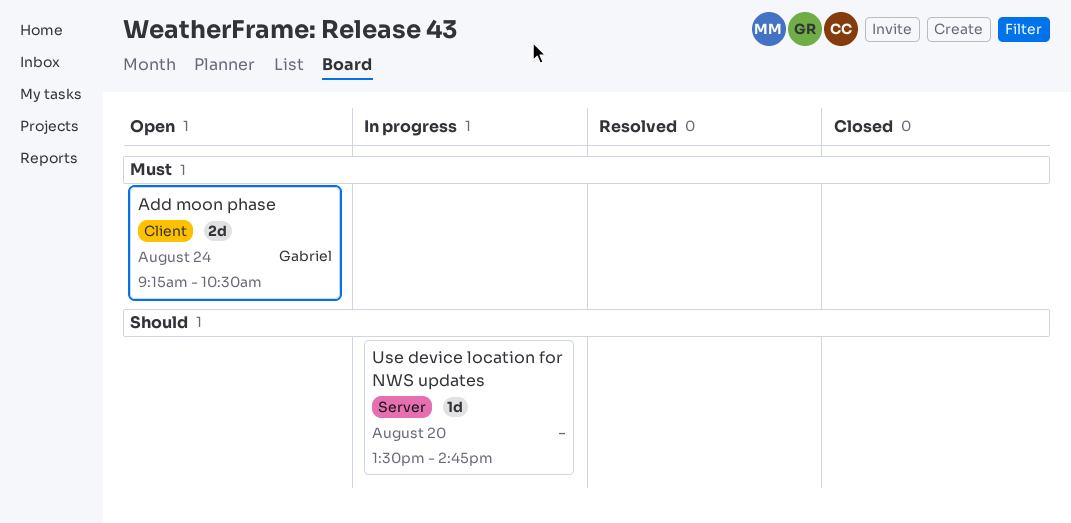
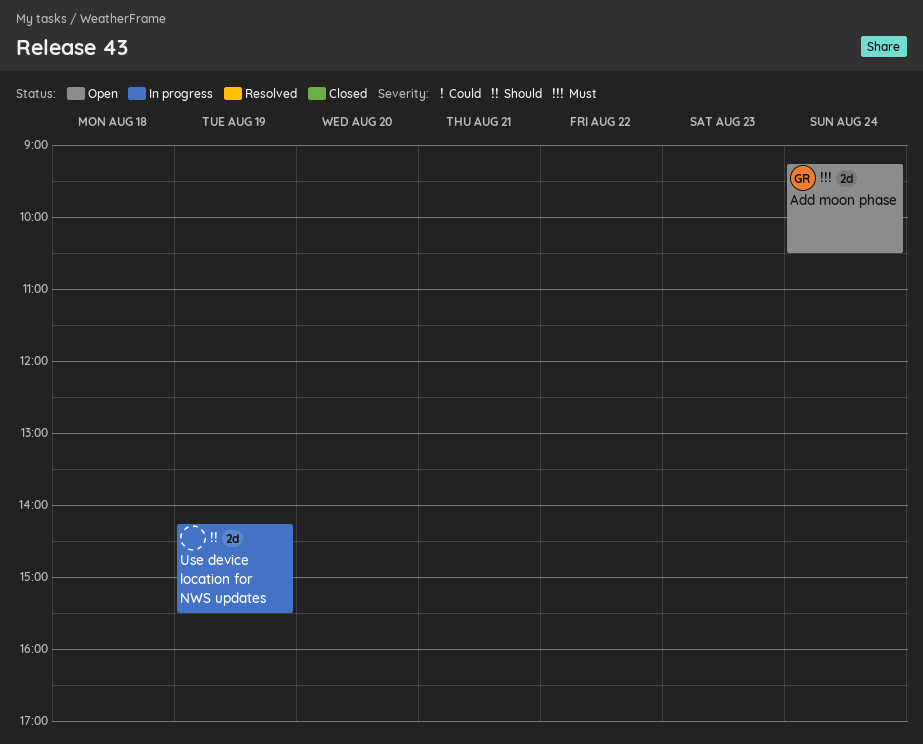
Use device location for NWS updates, estimate: 1d -> 2d
Use device location for NWS updates, day: Aug 20 -> Aug 19
Use device location for NWS updates, begins: 13:30 -> 14:15
Use device location for NWS updates, ends: 14:45 -> 15:30

